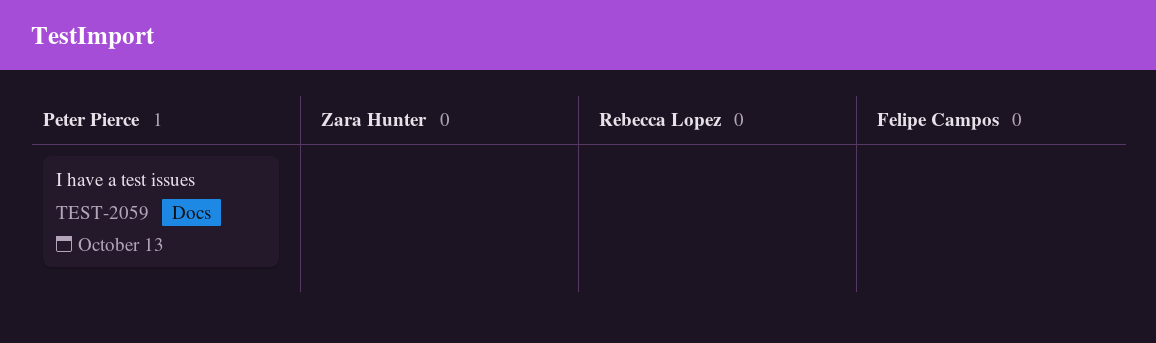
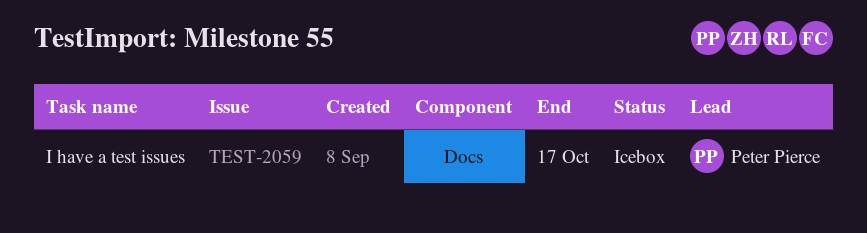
TEST-2059, due: Oct 13 -> Oct 17

